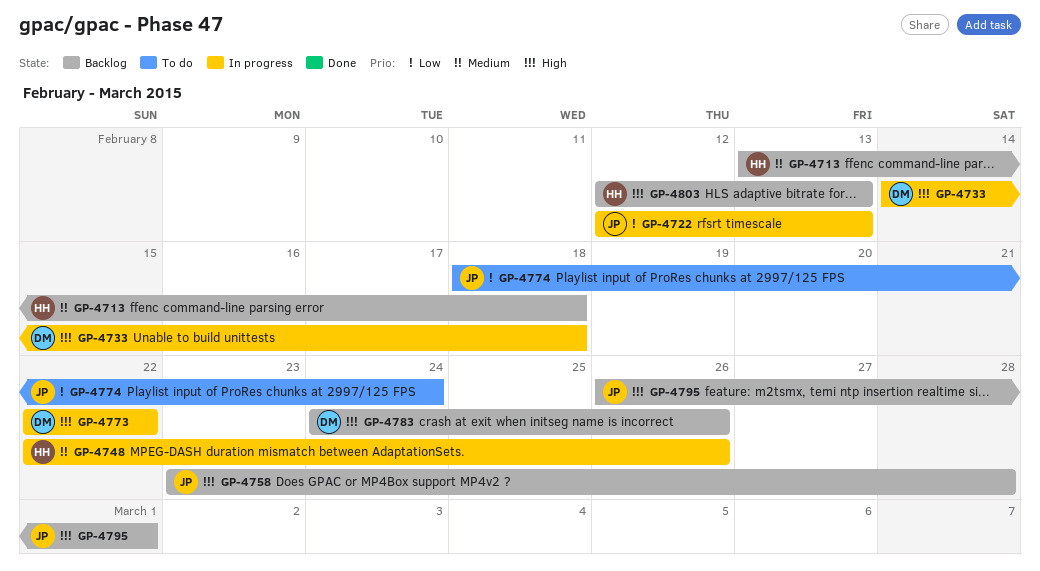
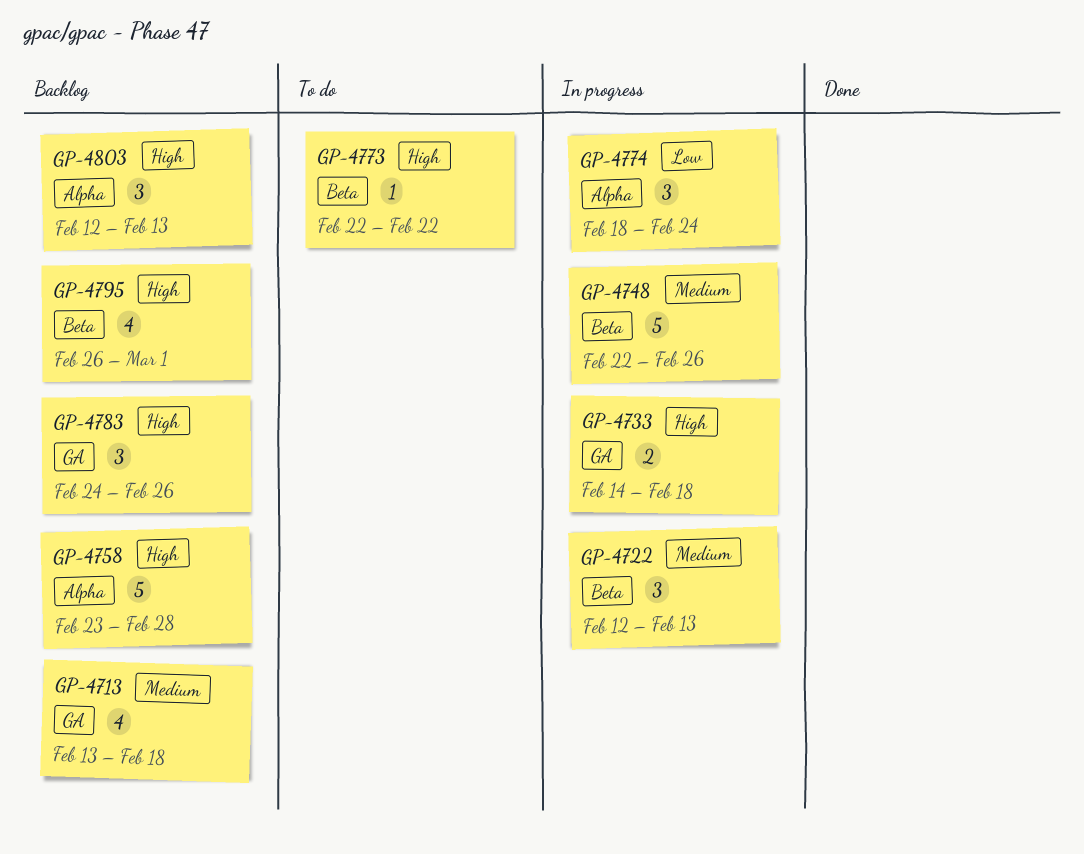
GP-4722, priority: Low -> Medium
GP-4773, status: In progress -> To do
GP-4774, status: To do -> In progress

